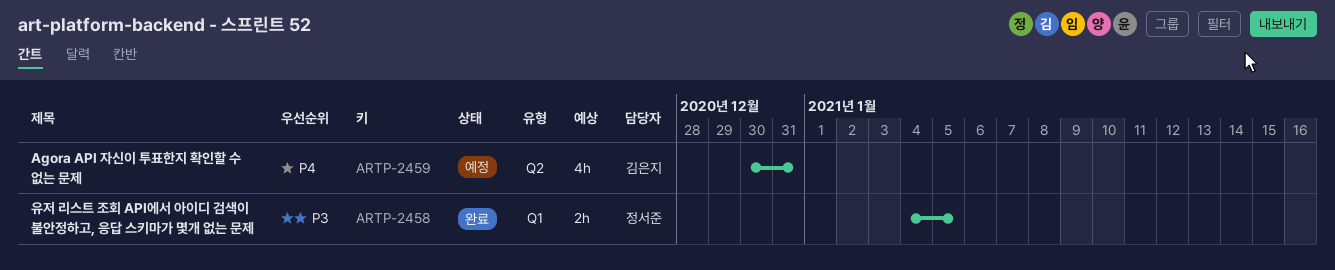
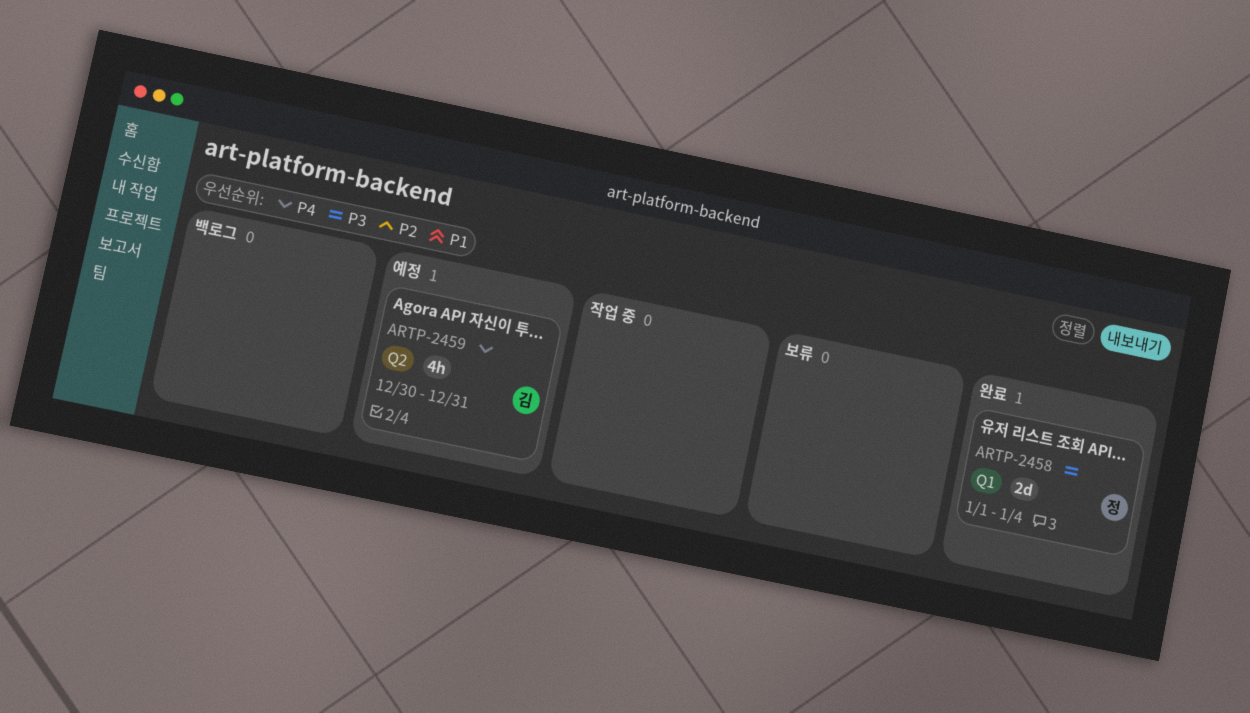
ARTP-2458, estimate: 2h -> 2d
ARTP-2458, start: Jan 4 -> Jan 1
ARTP-2458, due: Jan 5 -> Jan 4

